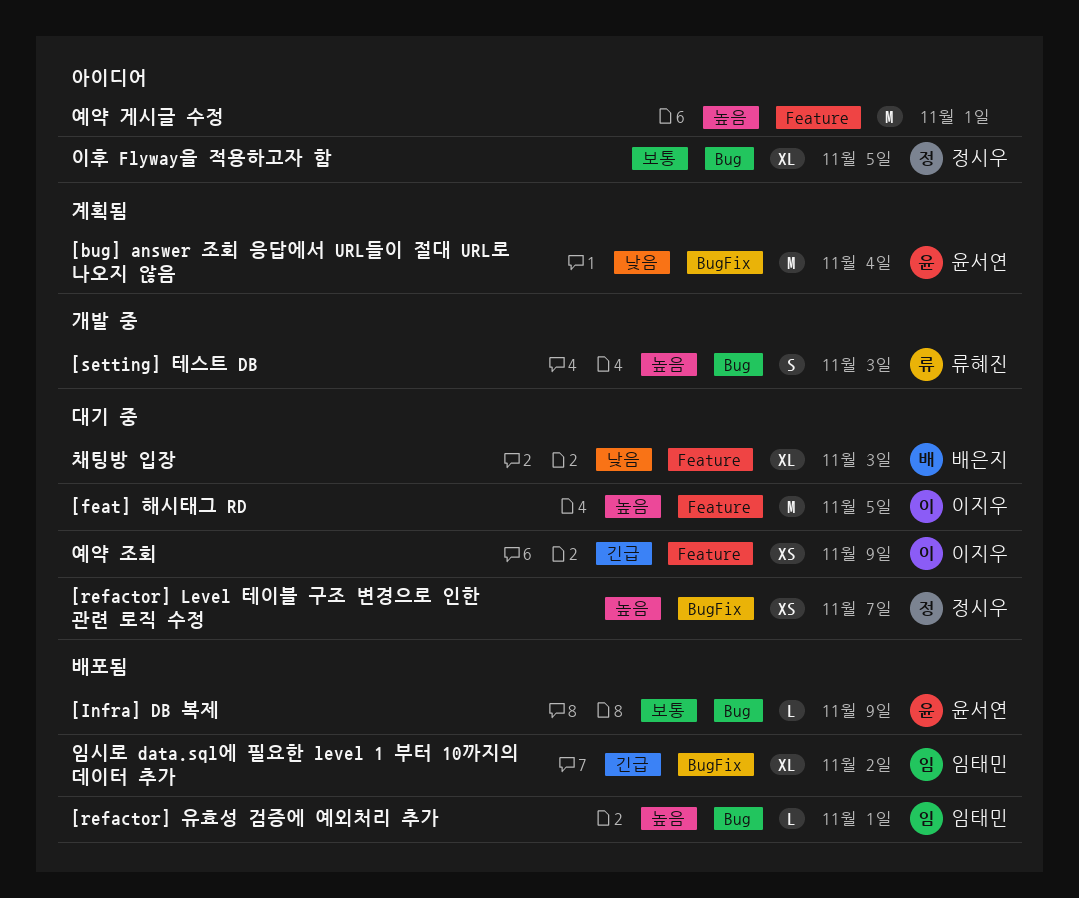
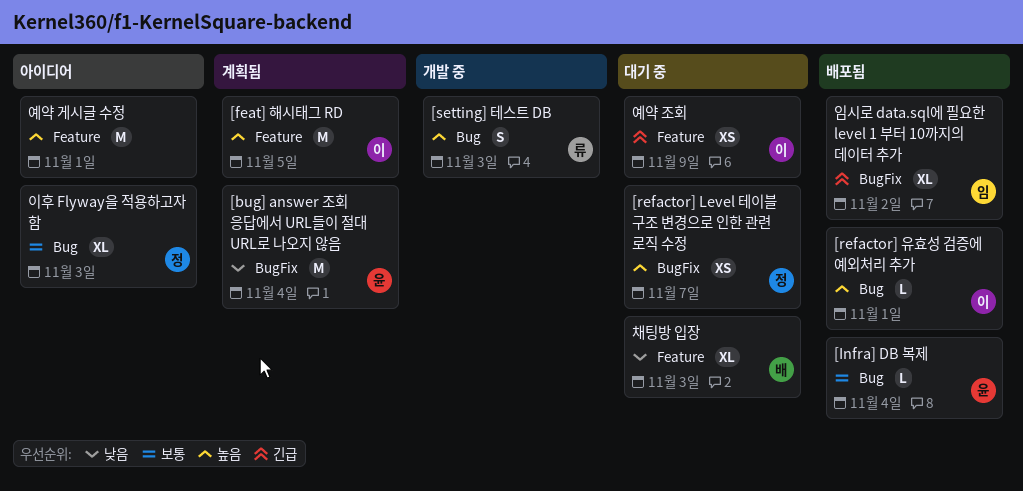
[feat] 해시태그 RD, status: 대기 중 -> 계획됨
[Infra] DB 복제, due: Nov 9 -> Nov 4
[refactor] 유효성 검증에 예외처리 추가, owner: 임태민 -> 이지우
이후 Flyway을 적용하고자 함, due: Nov 5 -> Nov 3

